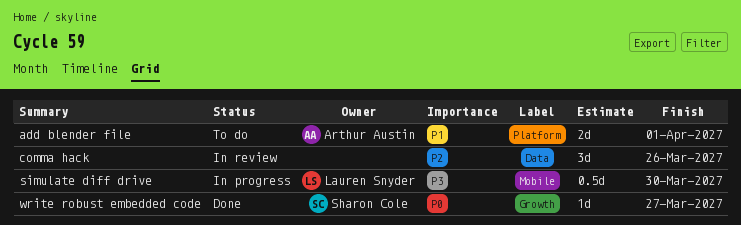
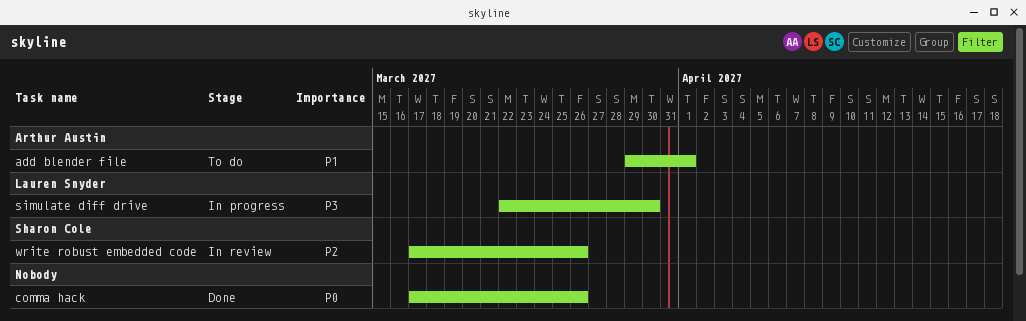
comma hack, status: In review -> Done
comma hack, priority: P2 -> P0
write robust embedded code, status: Done -> In review
write robust embedded code, priority: P0 -> P2
write robust embedded code, due: Mar 27 -> Mar 26

